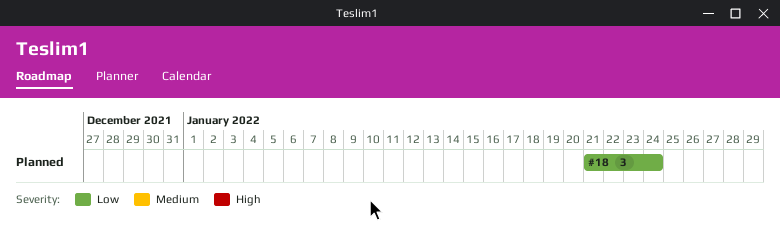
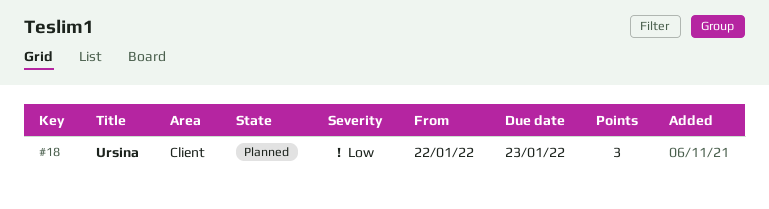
#18, start: Jan 21 -> Jan 22
#18, due: Jan 24 -> Jan 23

